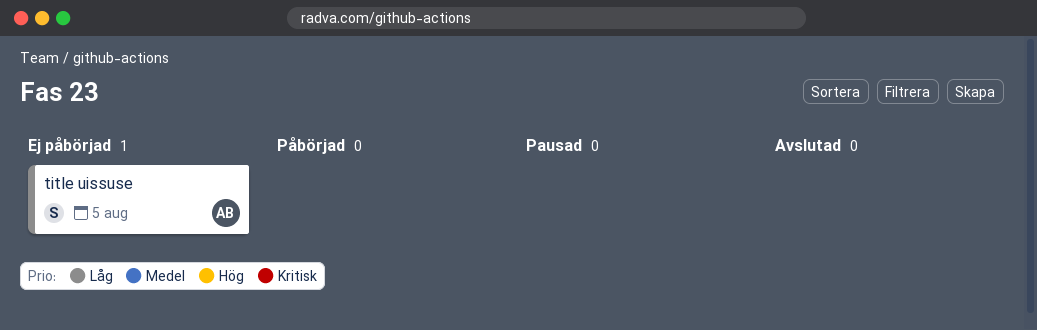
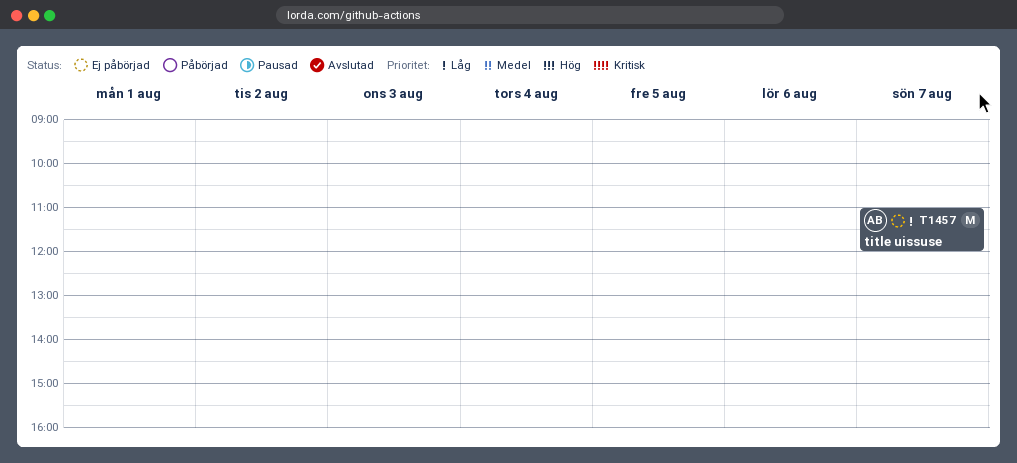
title uissuse, estimate: S -> M
title uissuse, day: Aug 5 -> Aug 7

